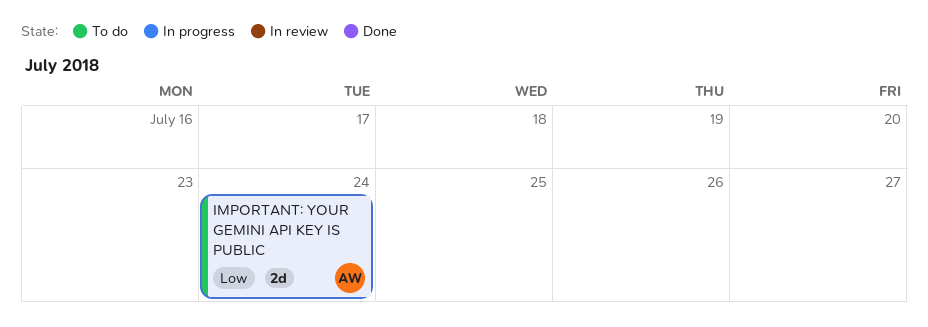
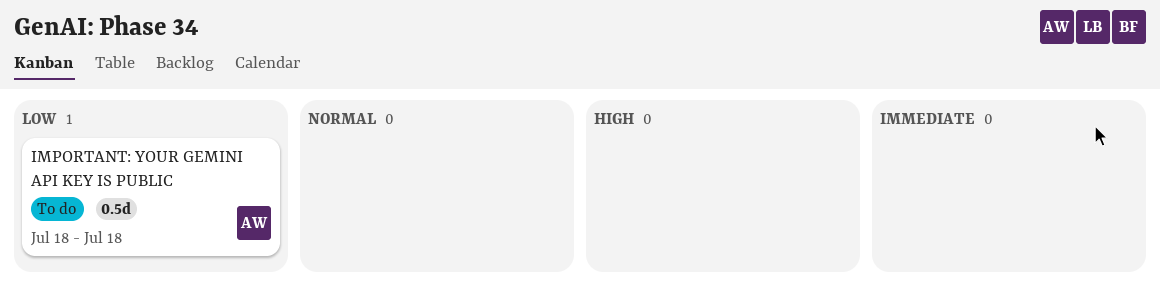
IMPORTANT: YOUR GEMINI API KEY IS PUBLIC, estimate: 2d -> 0.5d
IMPORTANT: YOUR GEMINI API KEY IS PUBLIC, due: Jul 24 -> Jul 18

